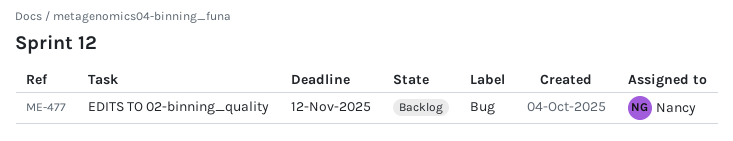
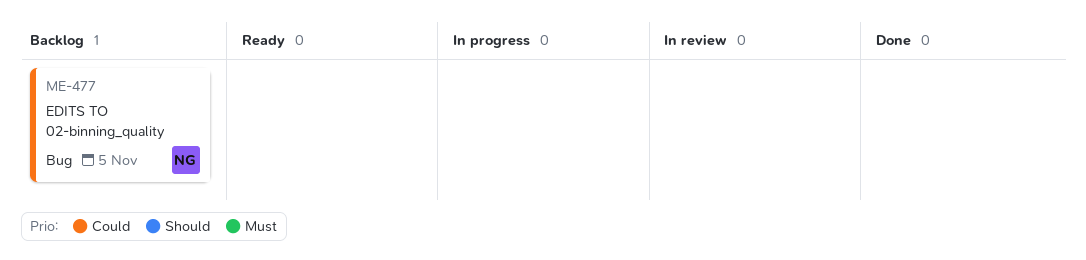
ME-477, due: Nov 12 -> Nov 5

